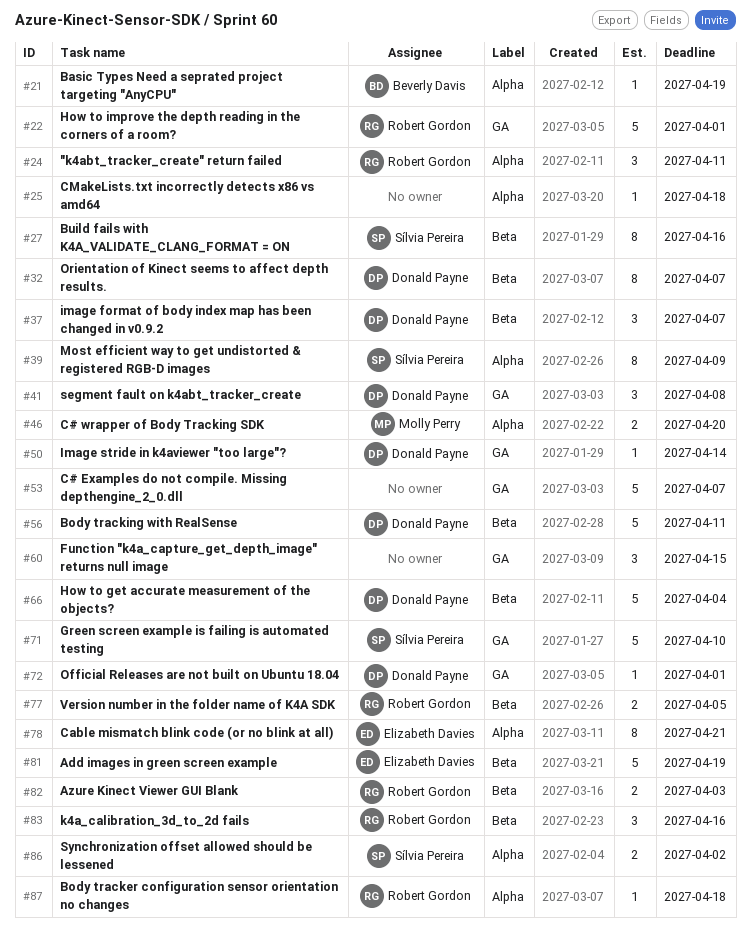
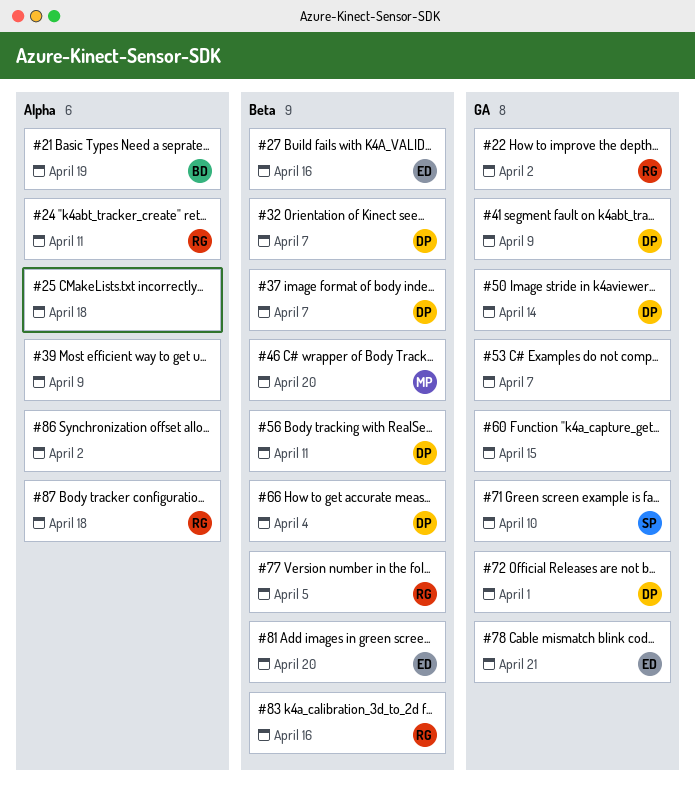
#22, due: Apr 1 -> Apr 2
#27, owner: Sílvia Pereira -> Elizabeth Davies
#39, owner: Sílvia Pereira -> none
#41, due: Apr 8 -> Apr 9
#46, label: Alpha -> Beta
#78, label: Alpha -> GA
#81, due: Apr 19 -> Apr 20
#82: present -> none
#86, owner: Sílvia Pereira -> none

